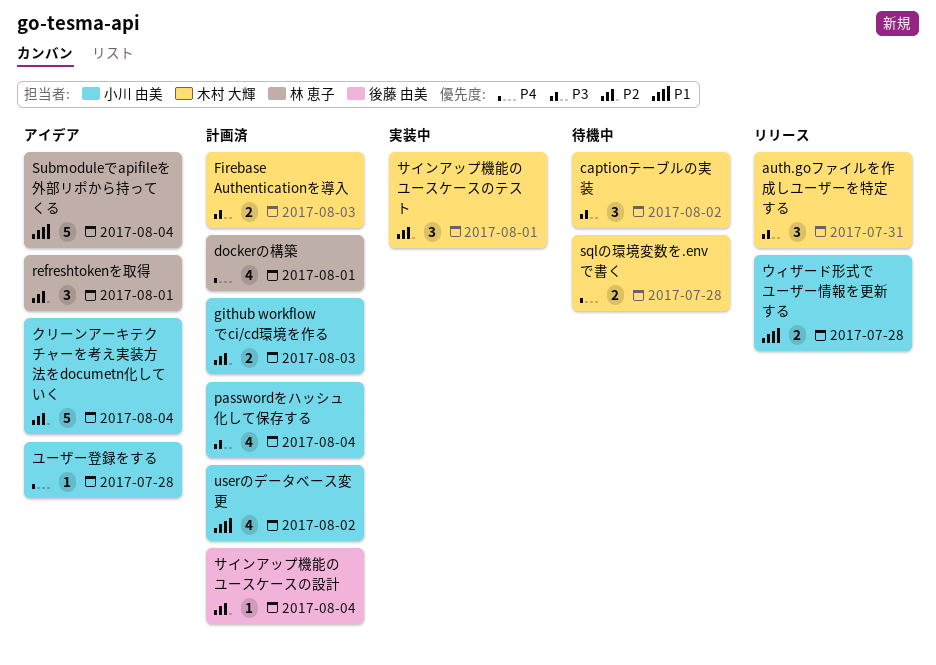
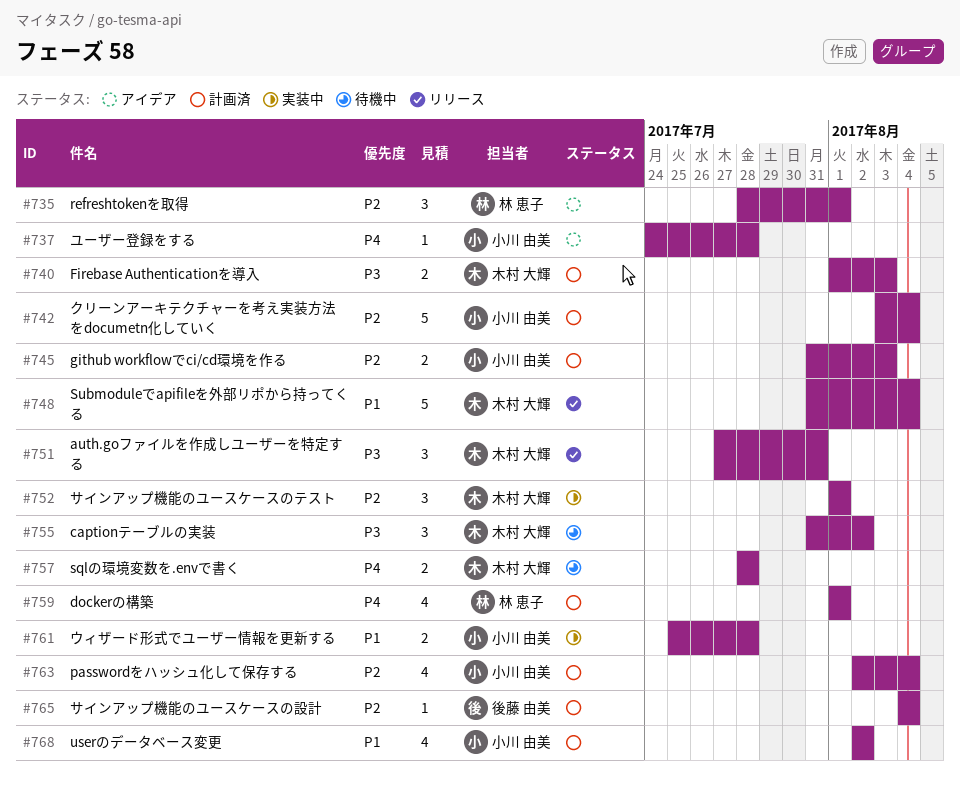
passwordをハッシュ化して保存する, priority: P3 -> P2
Submoduleでapifileを外部リポから持ってくる, status: アイデア -> リリース
Submoduleでapifileを外部リポから持ってくる, owner: 林 恵子 -> 木村 大輝
ウィザード形式でユーザー情報を更新する, status: リリース -> 実装中
クリーンアーキテクチャーを考え実装方法をdocumetn化していく, status: アイデア -> 計画済

